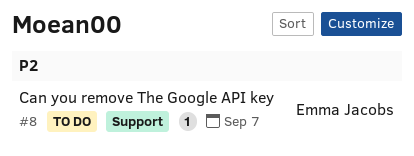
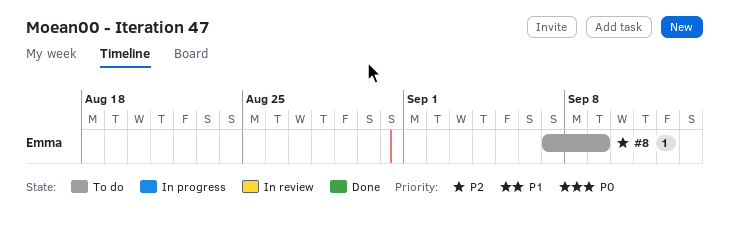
#8, due: Sep 7 -> Sep 9

